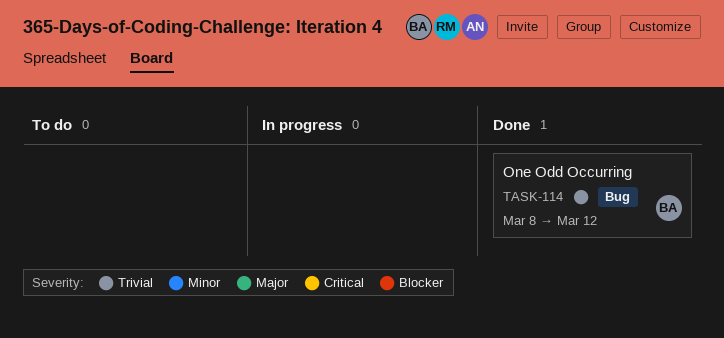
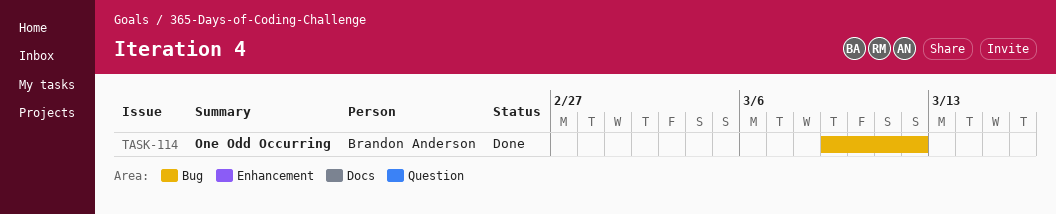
TASK-114, start: Mar 8 -> Mar 9

